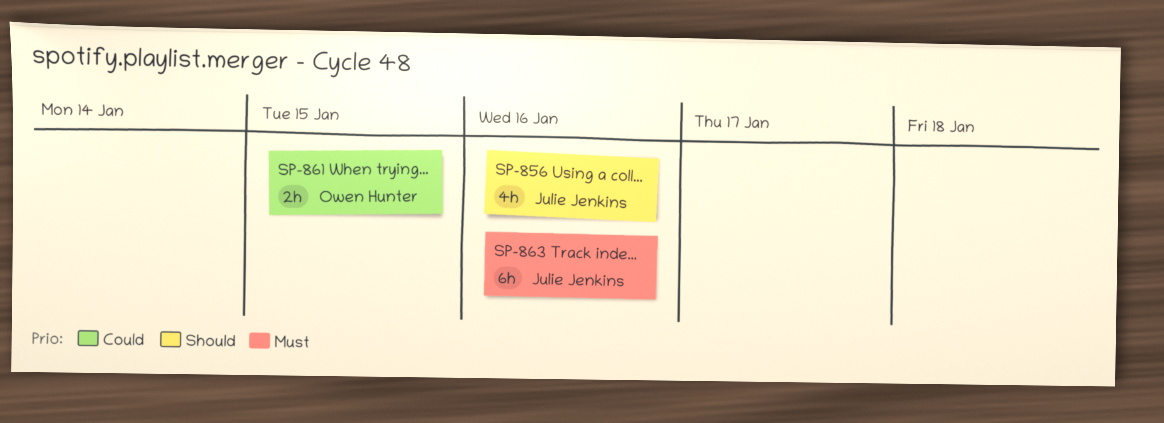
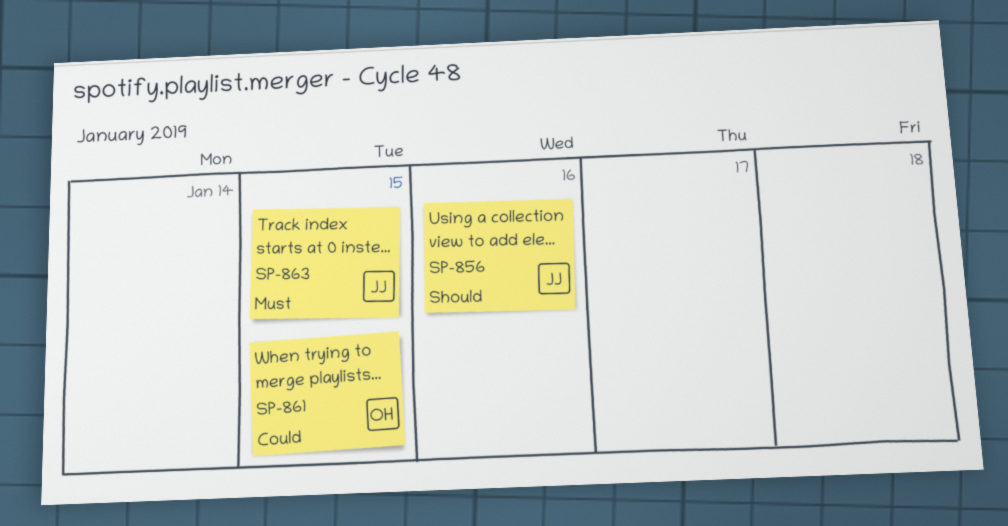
SP-863, due: Jan 16 -> Jan 15

